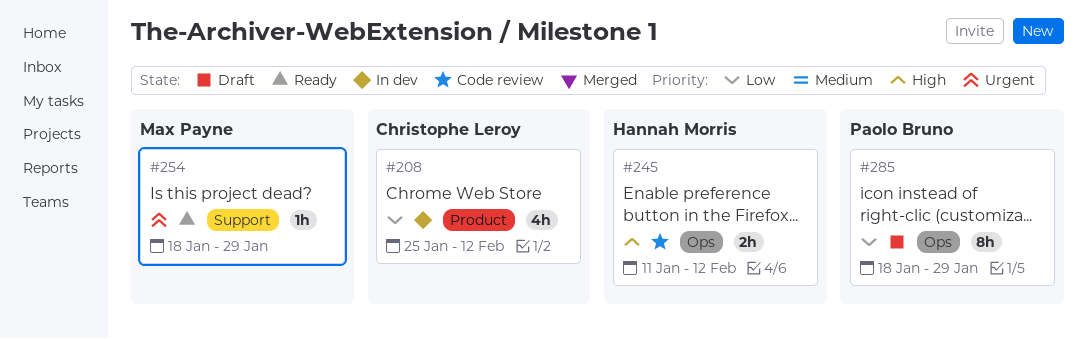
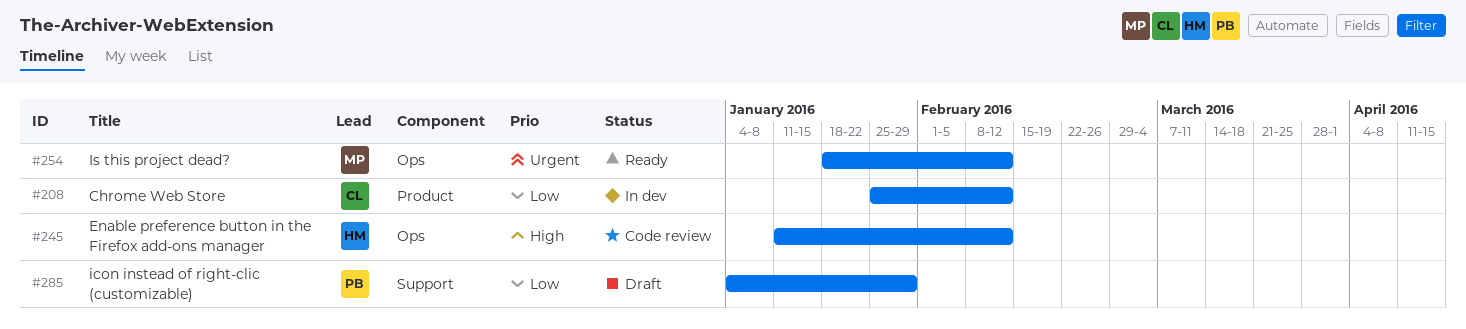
#254, label: Support -> Ops
#254, due: Jan 29 -> Feb 12
#285, label: Ops -> Support
#285, start: Jan 18 -> Jan 4

